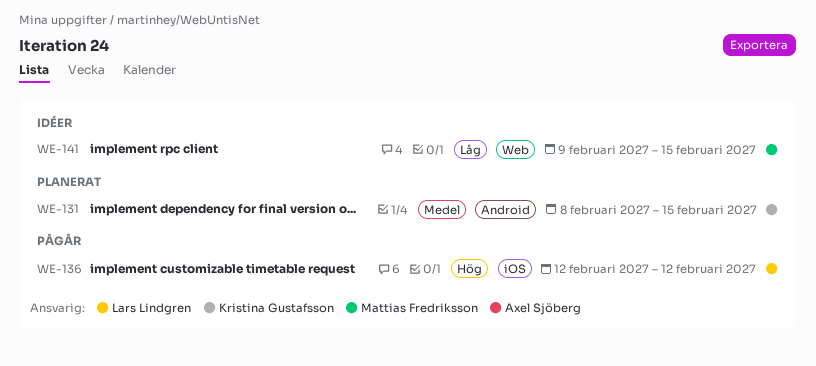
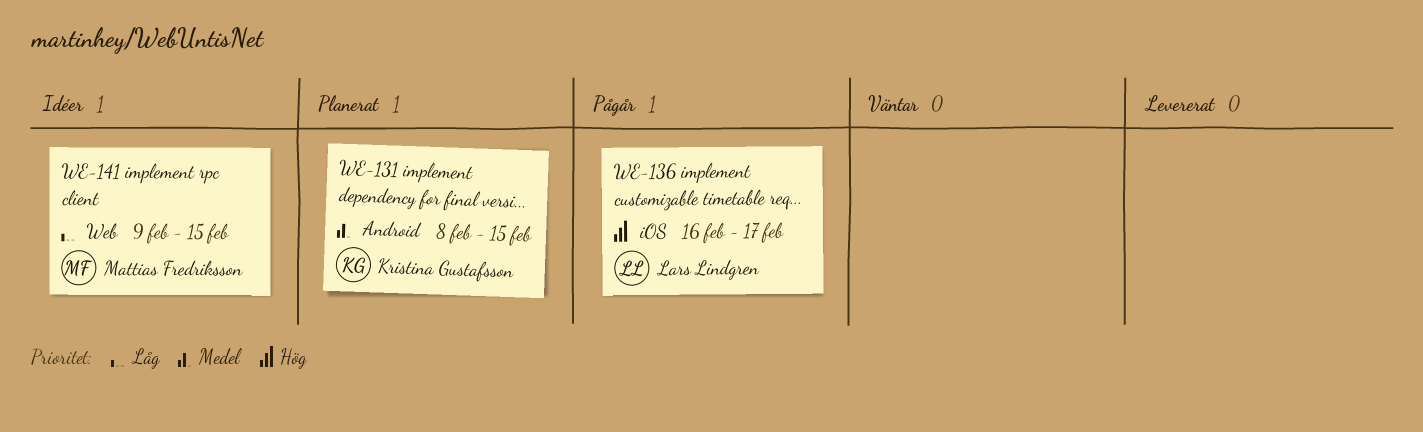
WE-136, start: Feb 12 -> Feb 16
WE-136, due: Feb 12 -> Feb 17

